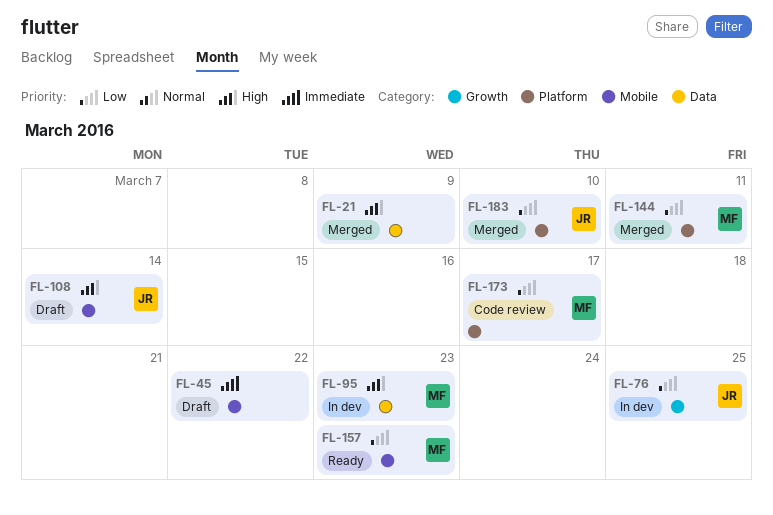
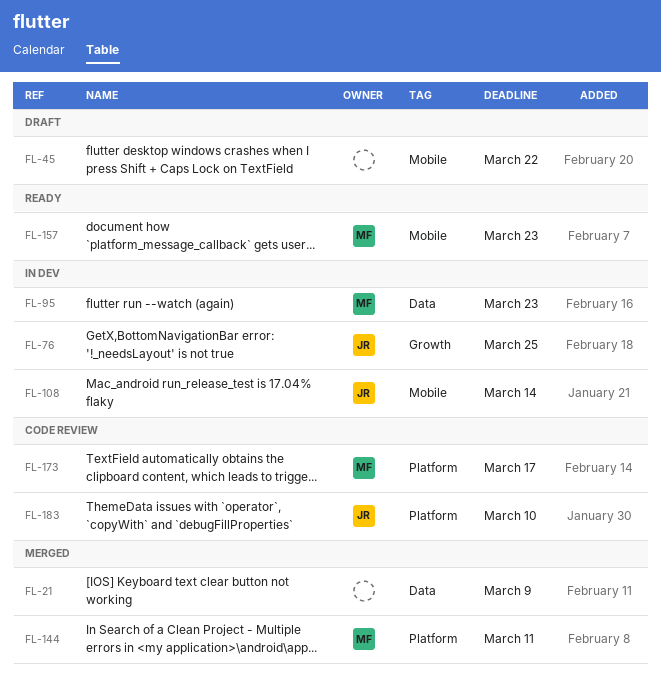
FL-108, status: Draft -> In dev
FL-183, status: Merged -> Code review

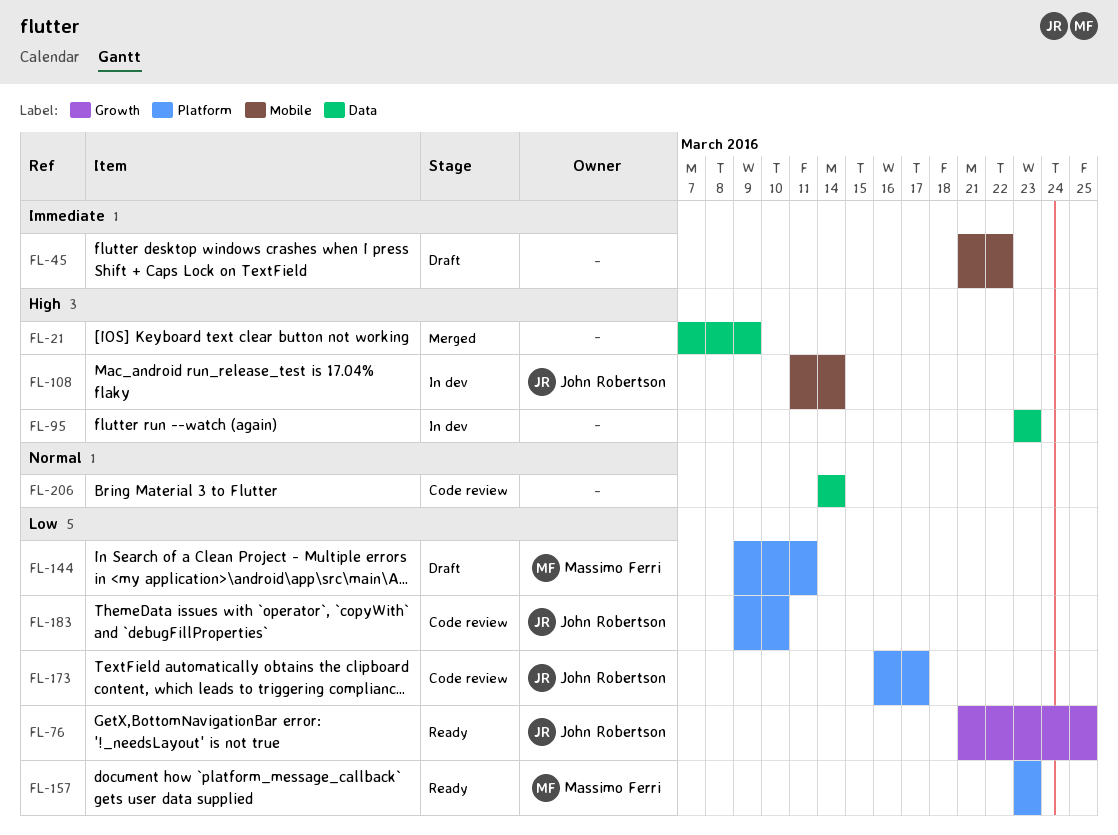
FL-76, status: In dev -> Ready
FL-95, owner: Massimo Ferri -> none
FL-144, status: Merged -> Draft
FL-157, label: Mobile -> Platform
FL-173, owner: Massimo Ferri -> John Robertson
FL-206: none -> present

